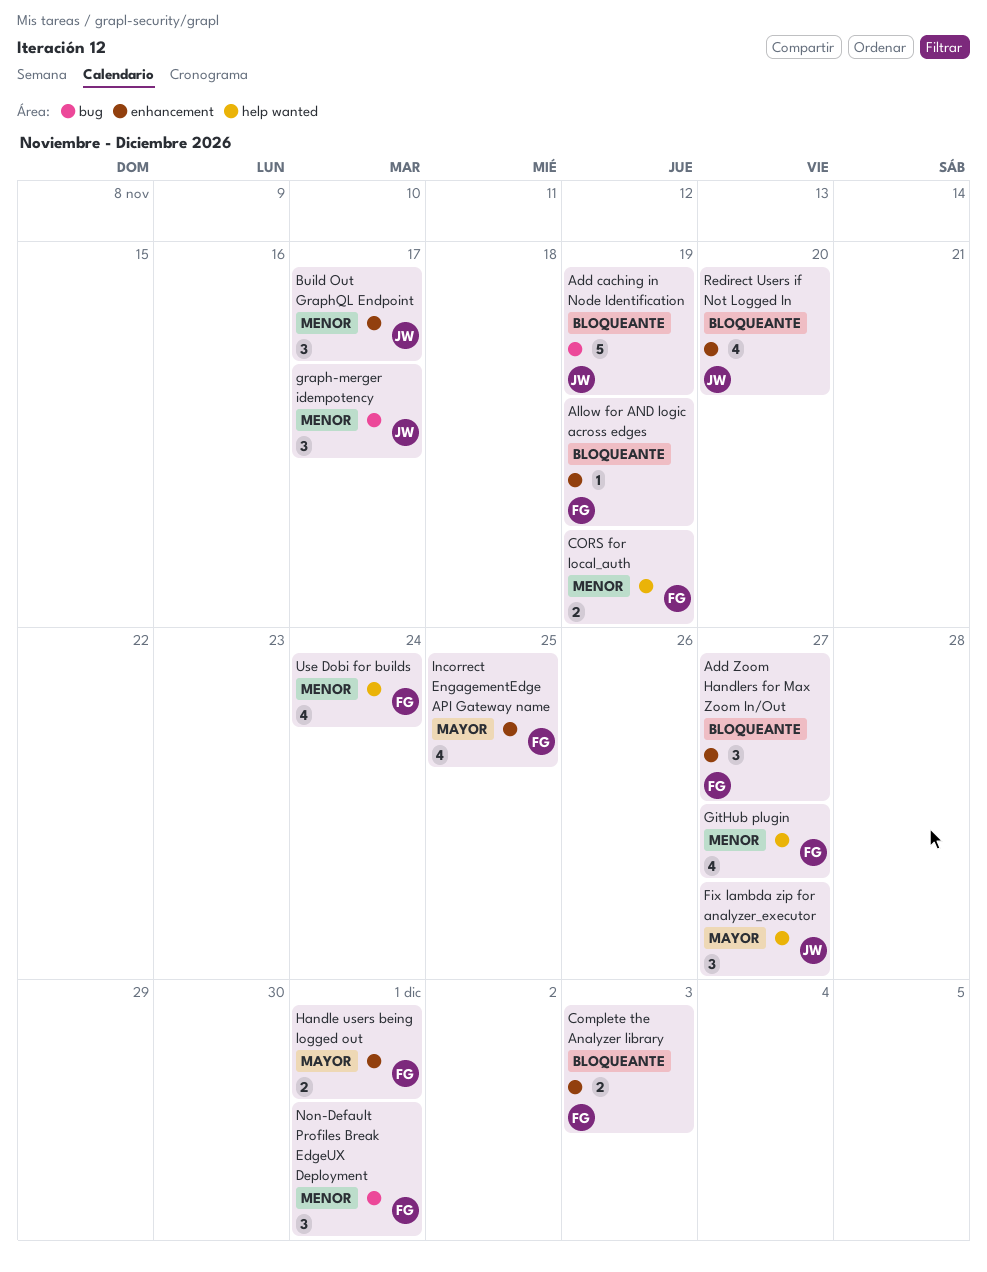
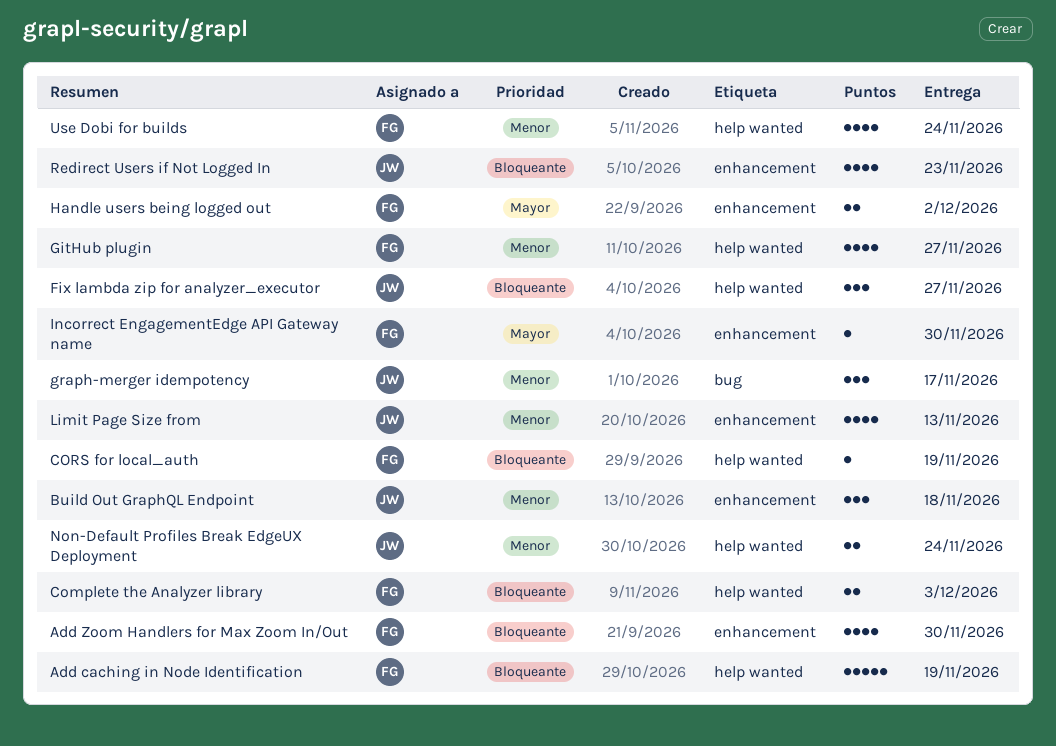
Add caching in Node Identification, owner: JW -> FG
Add caching in Node Identification, label: bug -> help wanted
Add Zoom Handlers for Max Zoom In/Out, estimate: 3 -> 4
Add Zoom Handlers for Max Zoom In/Out, due: Nov 27 -> Nov 30
Allow for AND logic across edges: present -> none
Build Out GraphQL Endpoint, due: Nov 17 -> Nov 18
Complete the Analyzer library, label: enhancement -> help wanted
CORS for local_auth, priority: Menor -> Bloqueante
CORS for local_auth, estimate: 2 -> 1
Fix lambda zip for analyzer_executor, priority: Mayor -> Bloqueante
Handle users being logged out, due: Dec 1 -> Dec 2
Incorrect EngagementEdge API Gateway name, estimate: 4 -> 1
Incorrect EngagementEdge API Gateway name, due: Nov 25 -> Nov 30
Limit Page Size from: none -> present
Non-Default Profiles Break EdgeUX Deployment, owner: FG -> JW
Non-Default Profiles Break EdgeUX Deployment, label: bug -> help wanted
Non-Default Profiles Break EdgeUX Deployment, estimate: 3 -> 2
Non-Default Profiles Break EdgeUX Deployment, due: Dec 1 -> Nov 24
Redirect Users if Not Logged In, due: Nov 20 -> Nov 23

